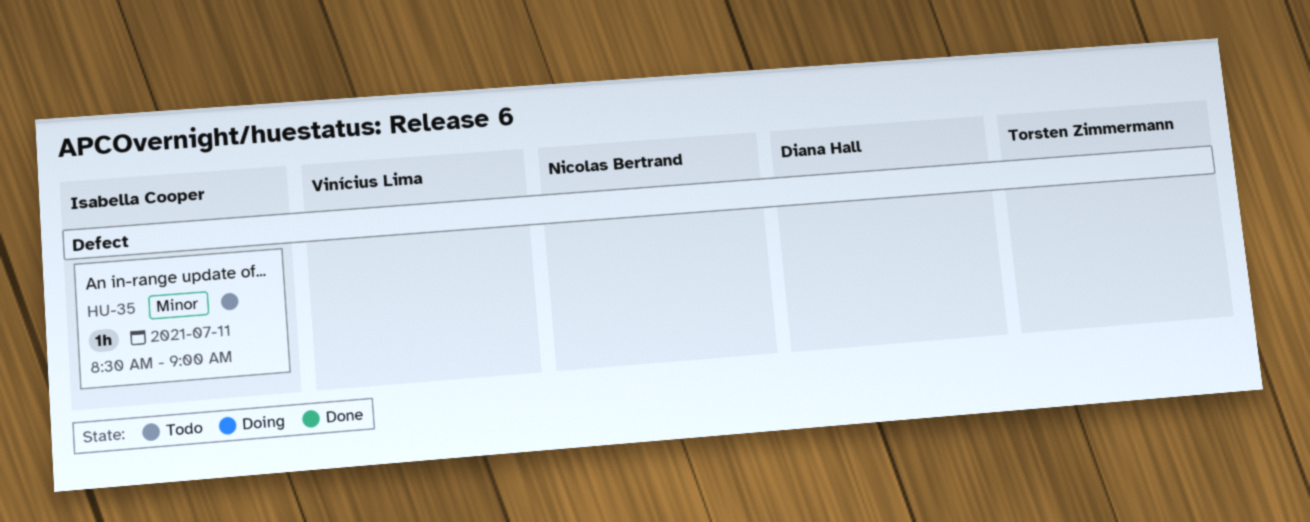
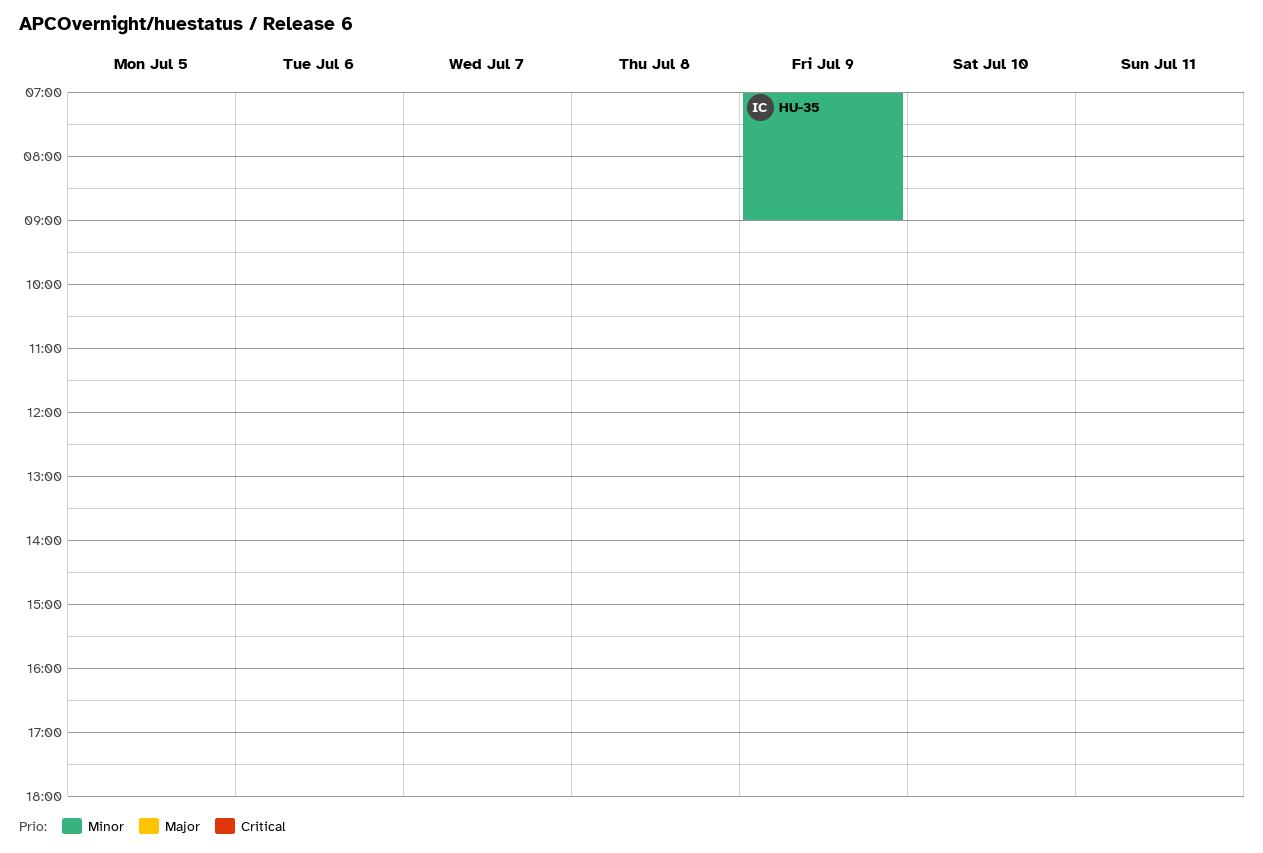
HU-35, day: Jul 11 -> Jul 9
HU-35, begins: 08:30 -> 07:00

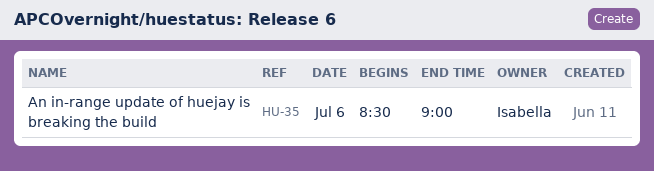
HU-35, day: Jul 9 -> Jul 6
HU-35, begins: 07:00 -> 08:30

